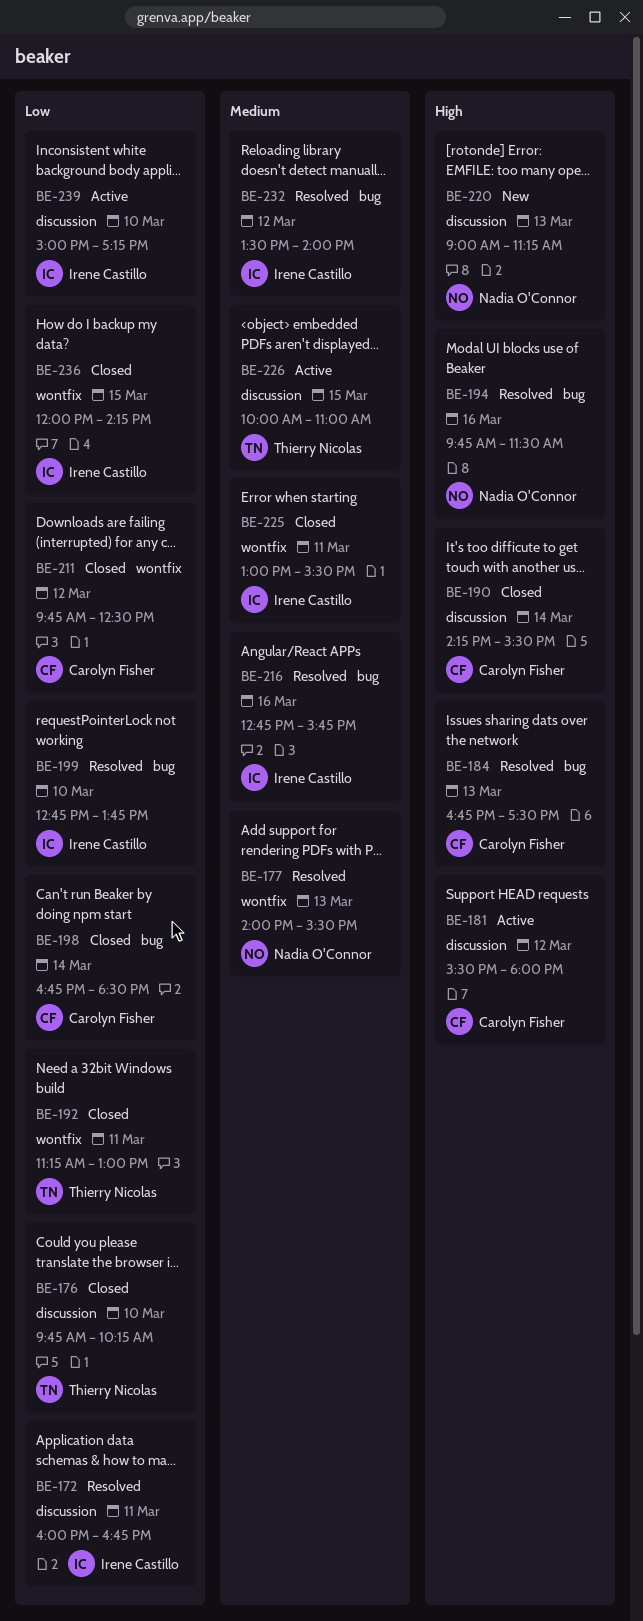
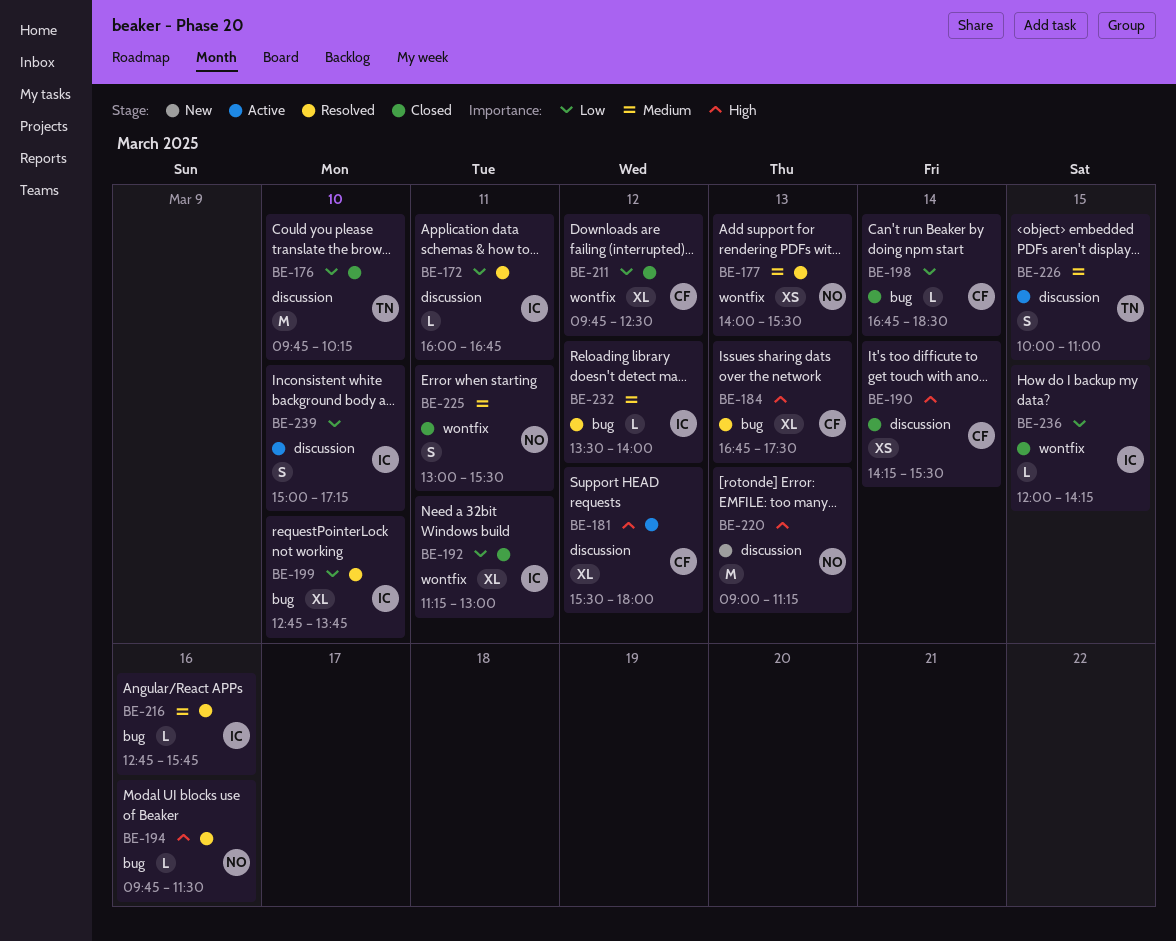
BE-192, owner: Thierry Nicolas -> Irene Castillo
BE-225, owner: Irene Castillo -> Nadia O'Connor

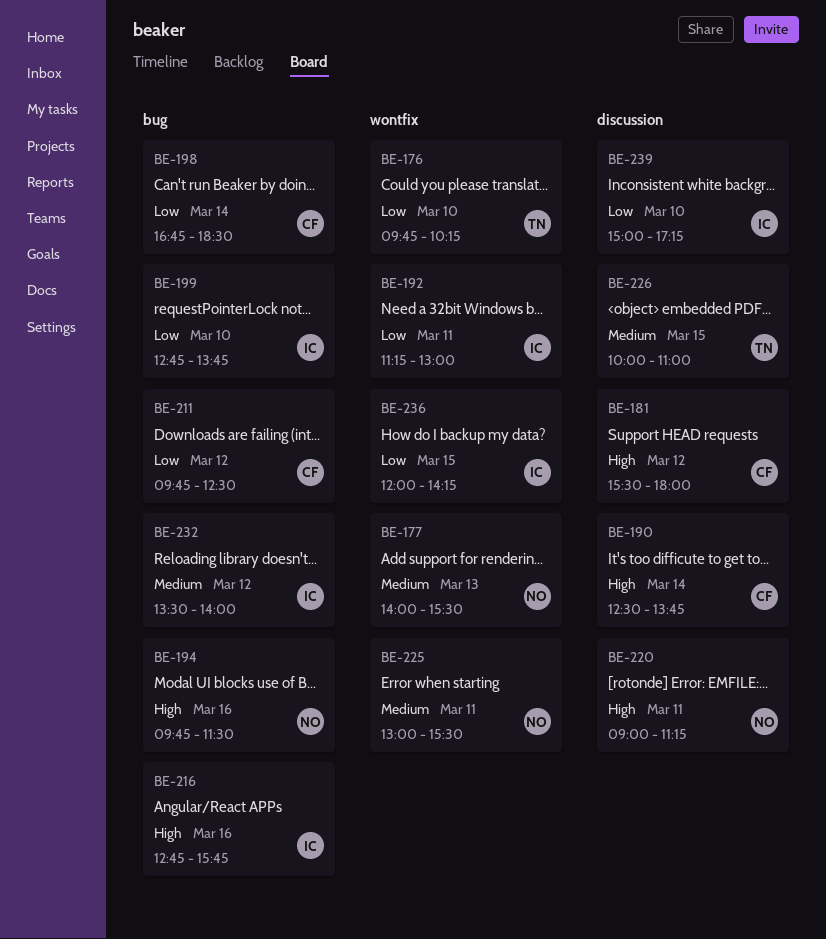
BE-172: present -> none
BE-176, label: discussion -> wontfix
BE-184: present -> none
BE-190, begins: 14:15 -> 12:30
BE-190, ends: 15:30 -> 13:45
BE-211, label: wontfix -> bug
BE-216, priority: Medium -> High
BE-220, day: Mar 13 -> Mar 11

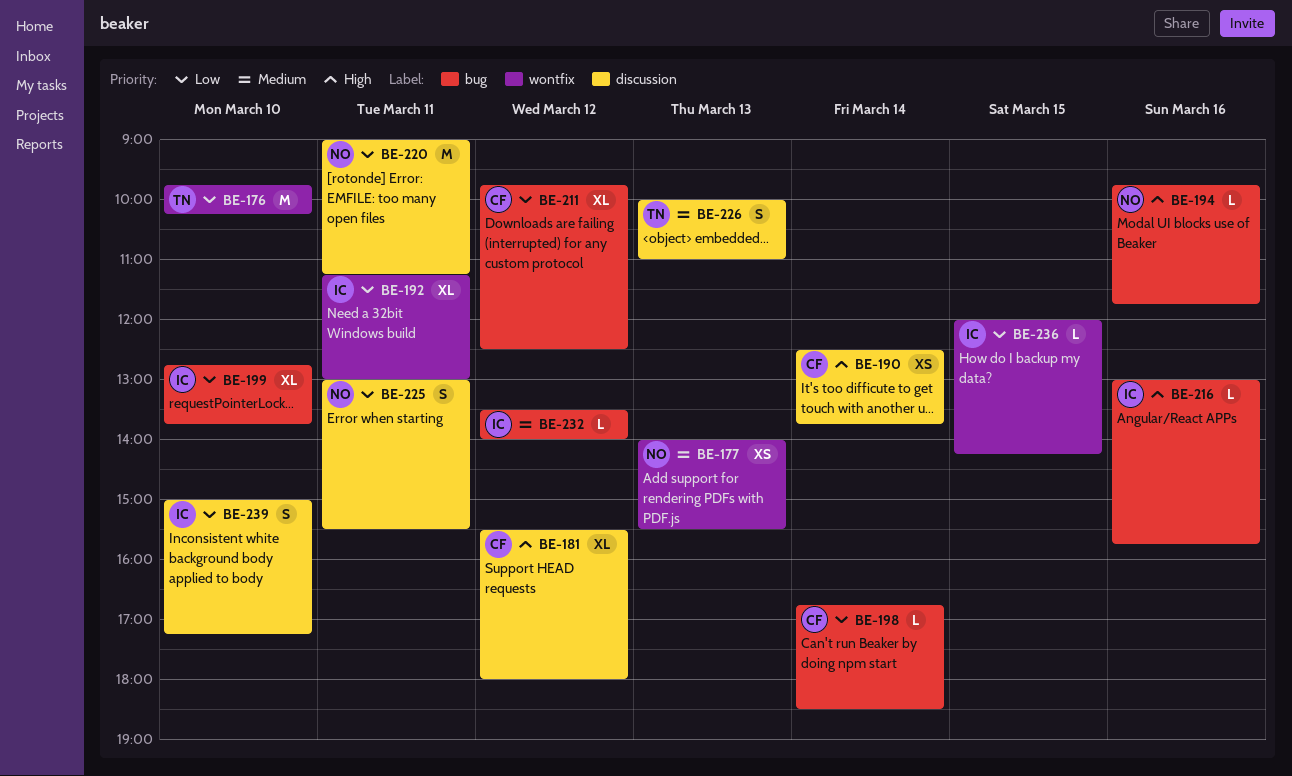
BE-194, ends: 11:30 -> 11:45
BE-216, begins: 12:45 -> 13:00
BE-220, priority: High -> Low
BE-225, priority: Medium -> Low
BE-225, label: wontfix -> discussion
BE-226, day: Mar 15 -> Mar 13

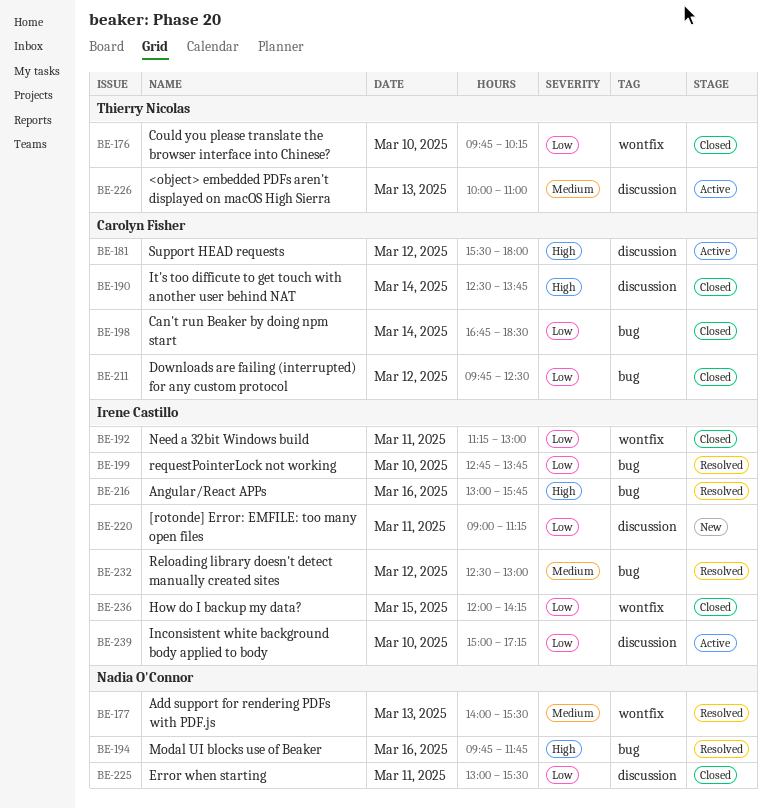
BE-220, owner: Nadia O'Connor -> Irene Castillo
BE-232, begins: 13:30 -> 12:30
BE-232, ends: 14:00 -> 13:00

